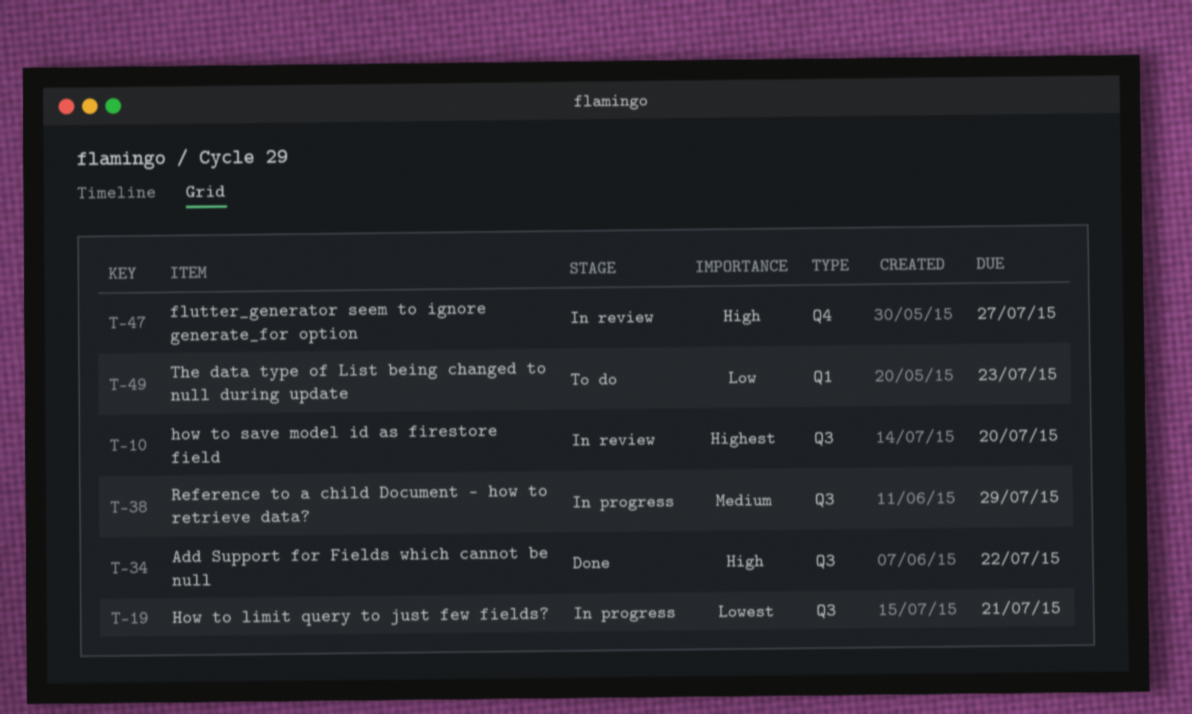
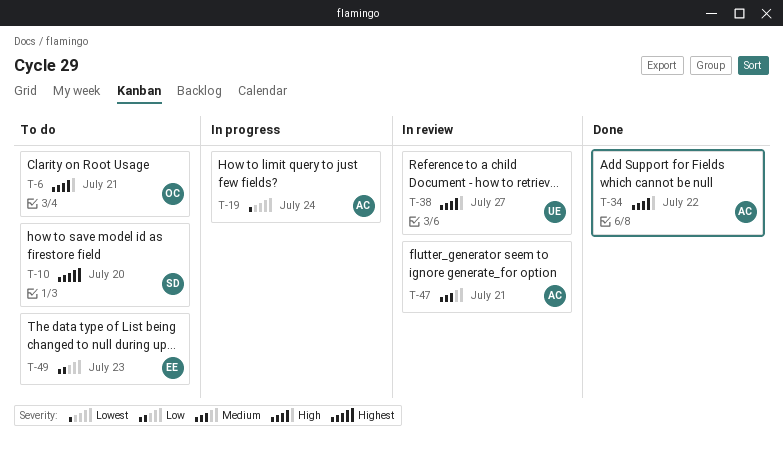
T-6: none -> present
T-10, status: In review -> To do
T-19, due: Jul 21 -> Jul 24
T-38, status: In progress -> In review
T-38, priority: Medium -> High
T-38, due: Jul 29 -> Jul 27
T-47, priority: High -> Medium
T-47, due: Jul 27 -> Jul 21

